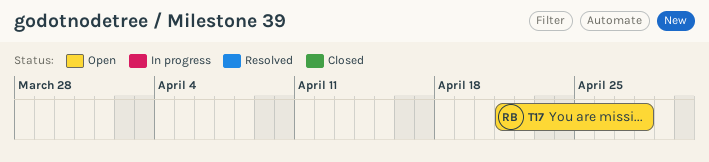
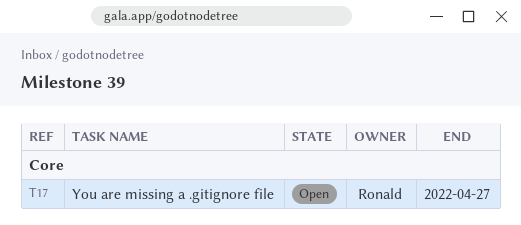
T17, due: Apr 28 -> Apr 27

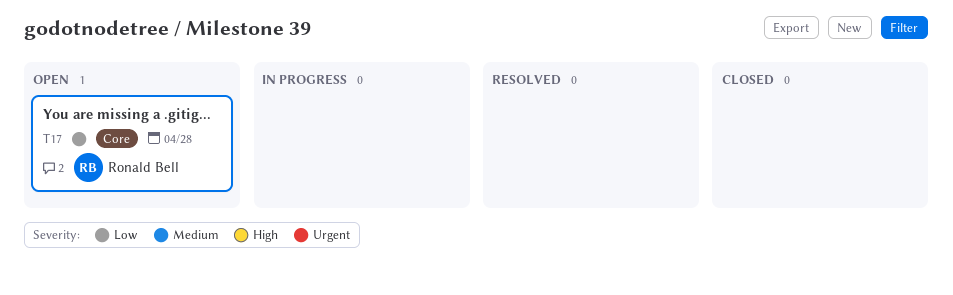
T17, due: Apr 27 -> Apr 28

